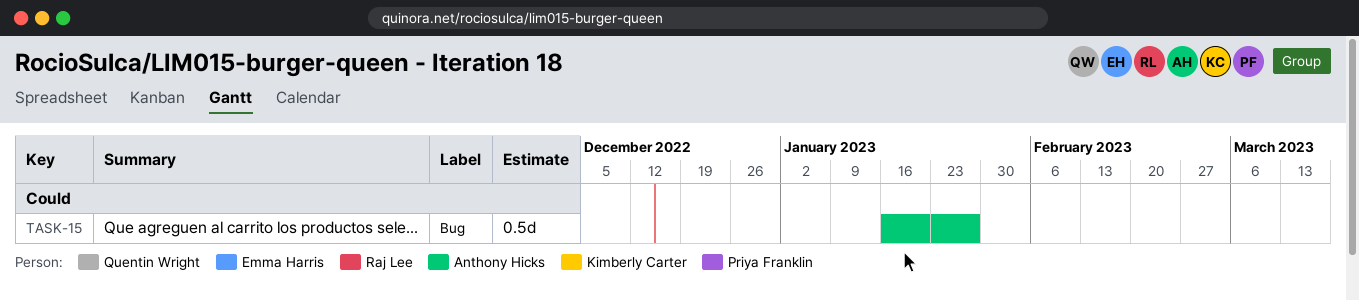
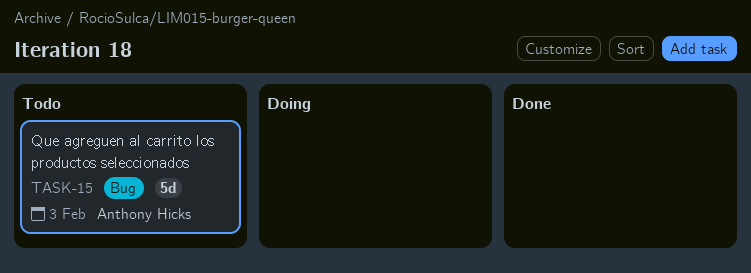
TASK-15, estimate: 0.5d -> 5d
TASK-15, due: Jan 27 -> Feb 3

